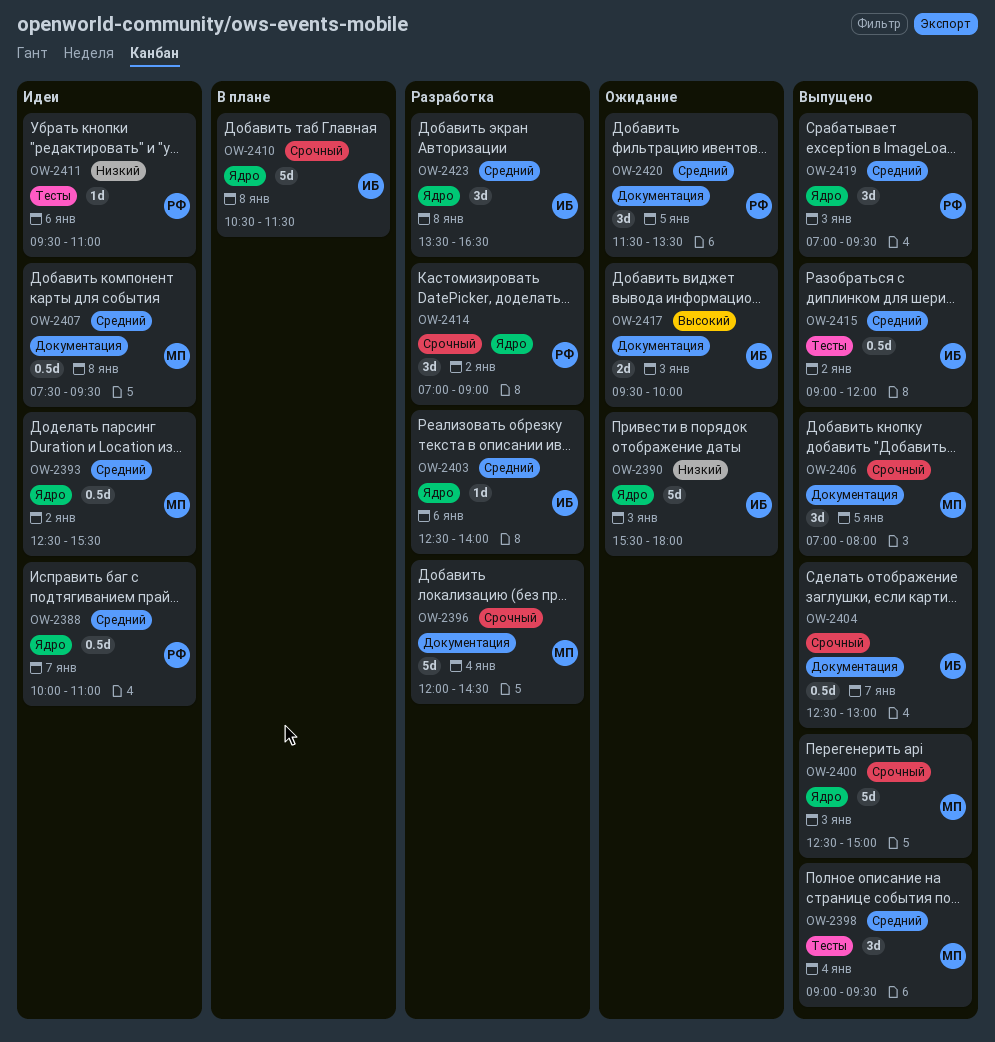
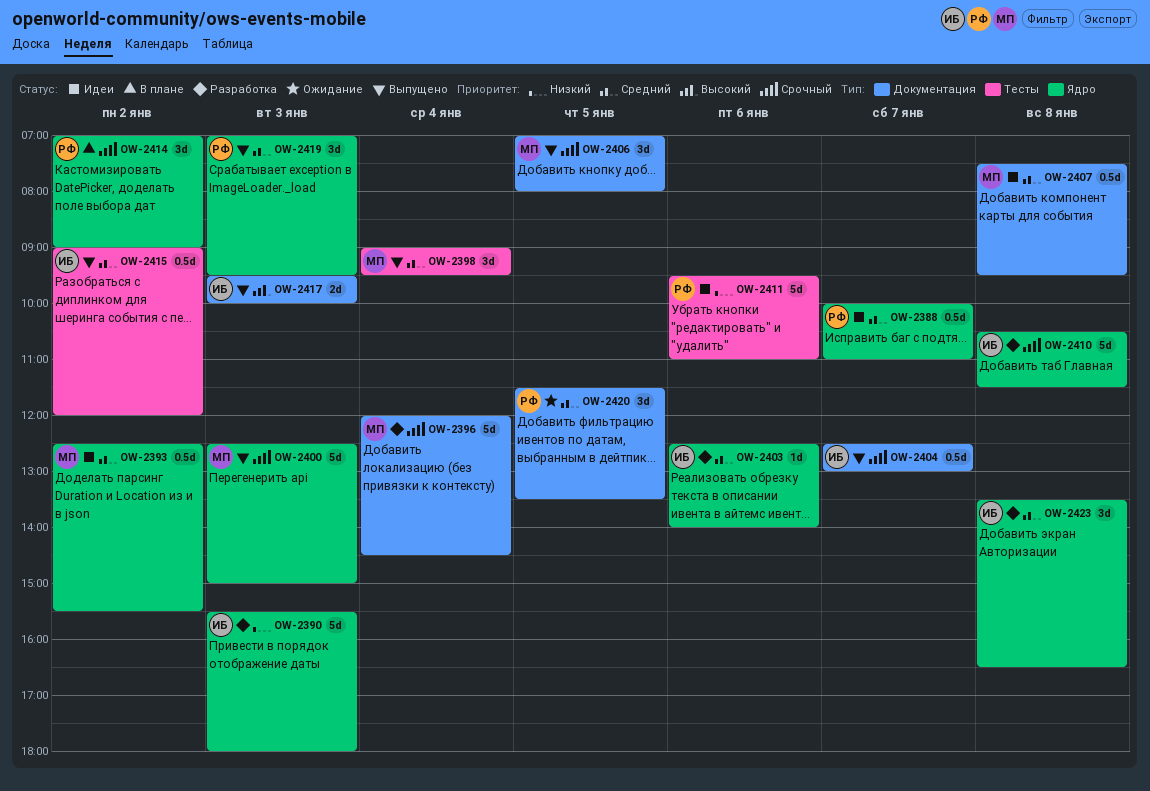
OW-2390, status: Ожидание -> Разработка
OW-2410, status: В плане -> Разработка
OW-2411, estimate: 1d -> 5d
OW-2414, status: Разработка -> В плане
OW-2417, status: Ожидание -> Выпущено

